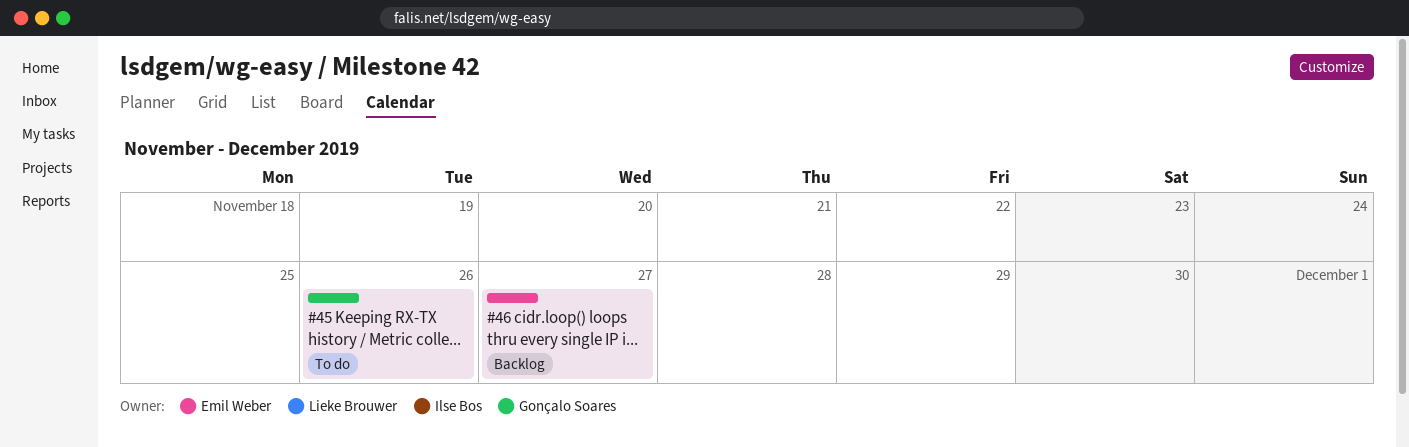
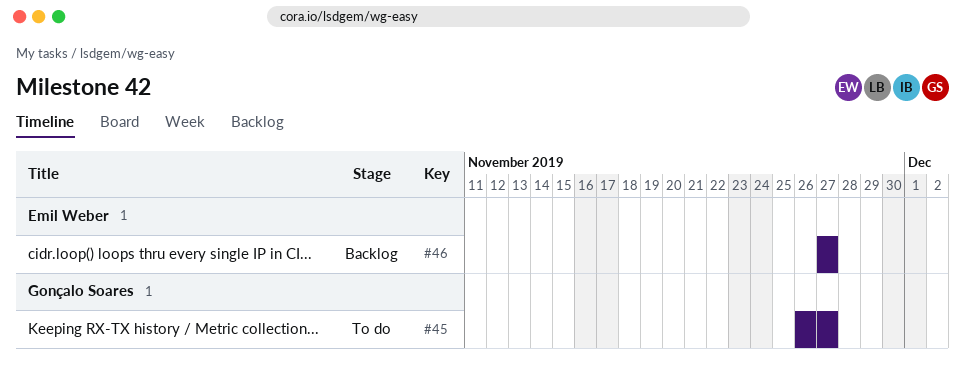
#45, due: Nov 26 -> Nov 27

